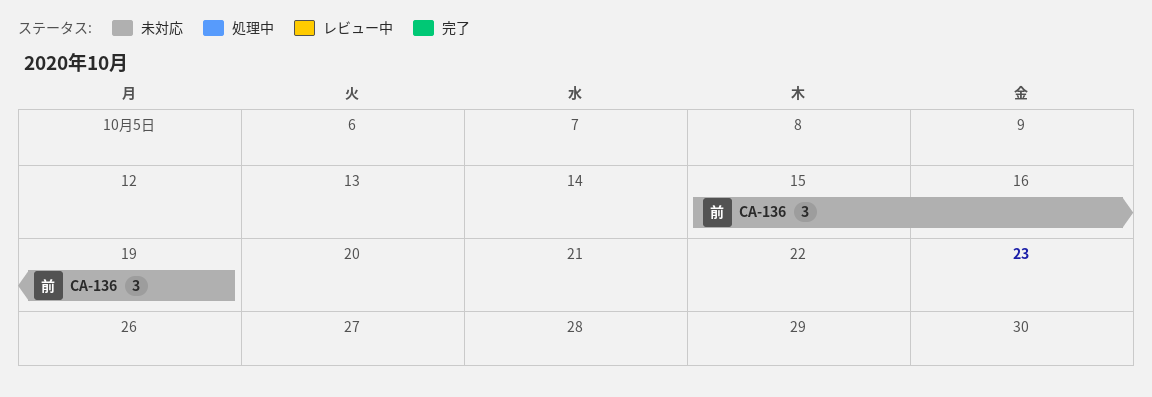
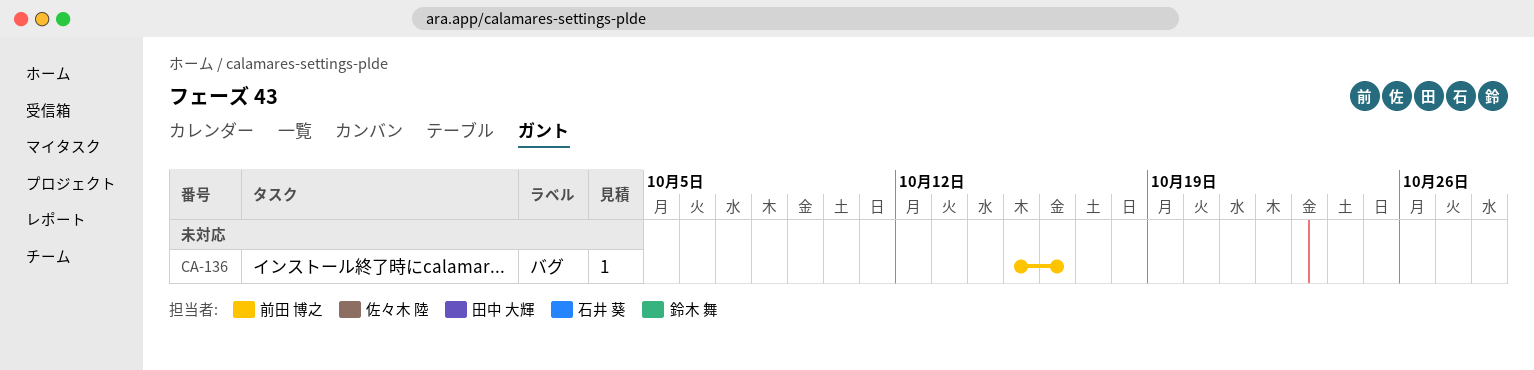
CA-136, estimate: 3 -> 1
CA-136, due: Oct 19 -> Oct 16

